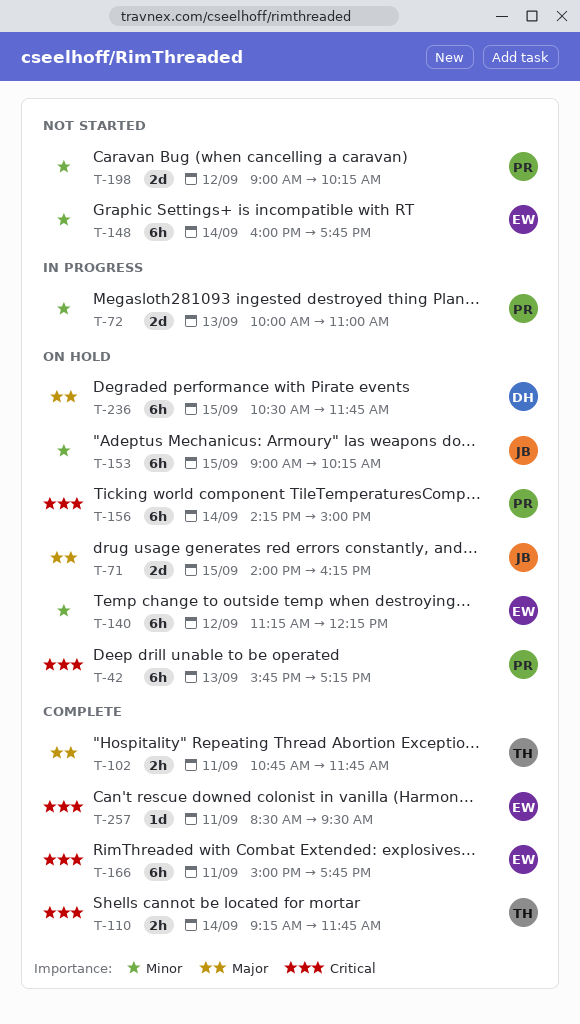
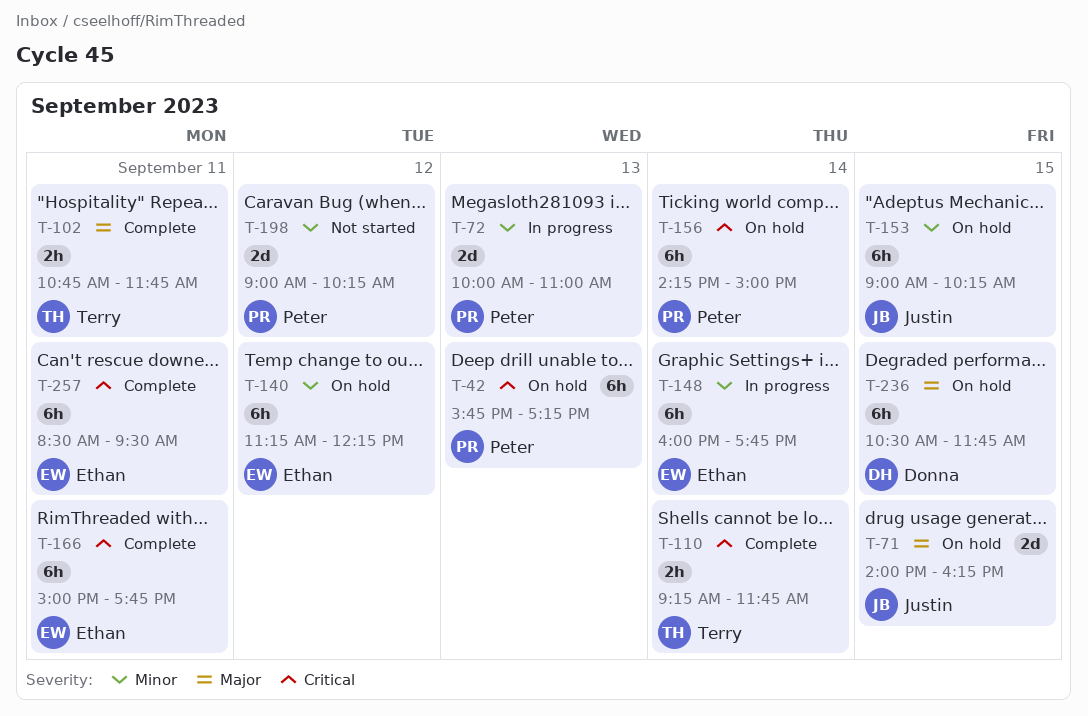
T-148, status: Not started -> In progress
T-257, estimate: 1d -> 6h

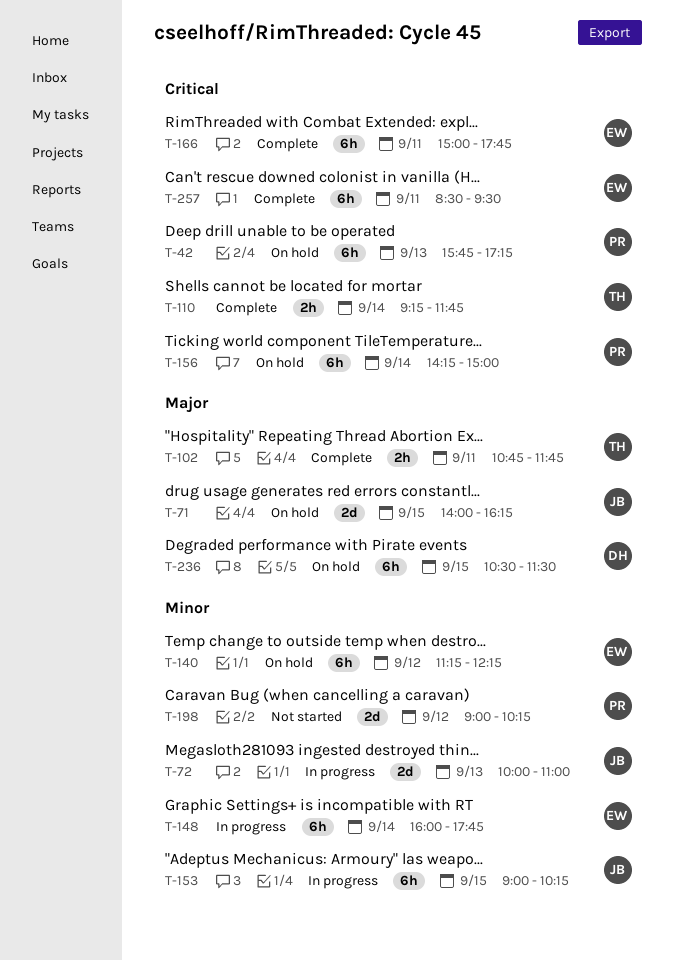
T-72, owner: Peter -> Justin
T-153, status: On hold -> In progress
T-236, ends: 11:45 -> 11:30

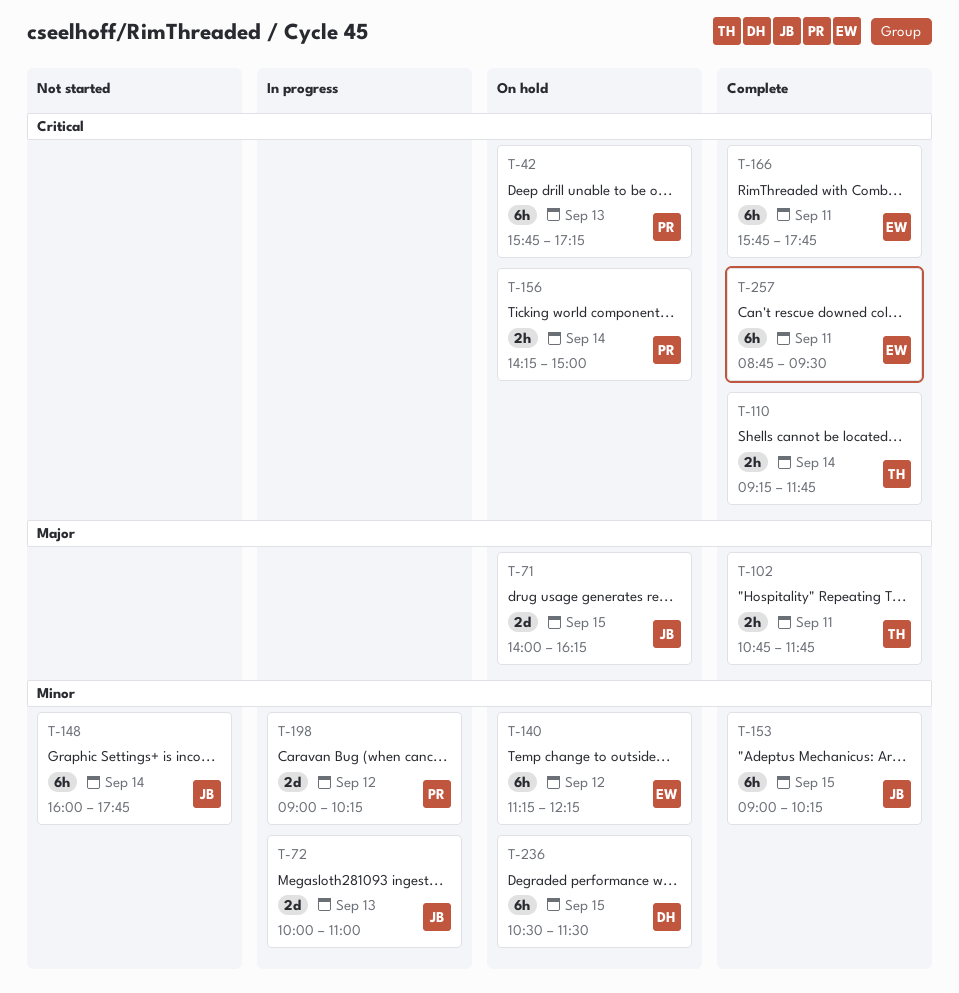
T-148, status: In progress -> Not started
T-148, owner: EW -> JB
T-153, status: In progress -> Complete
T-156, estimate: 6h -> 2h
T-166, begins: 15:00 -> 15:45
T-198, status: Not started -> In progress
T-236, priority: Major -> Minor
T-257, begins: 08:30 -> 08:45

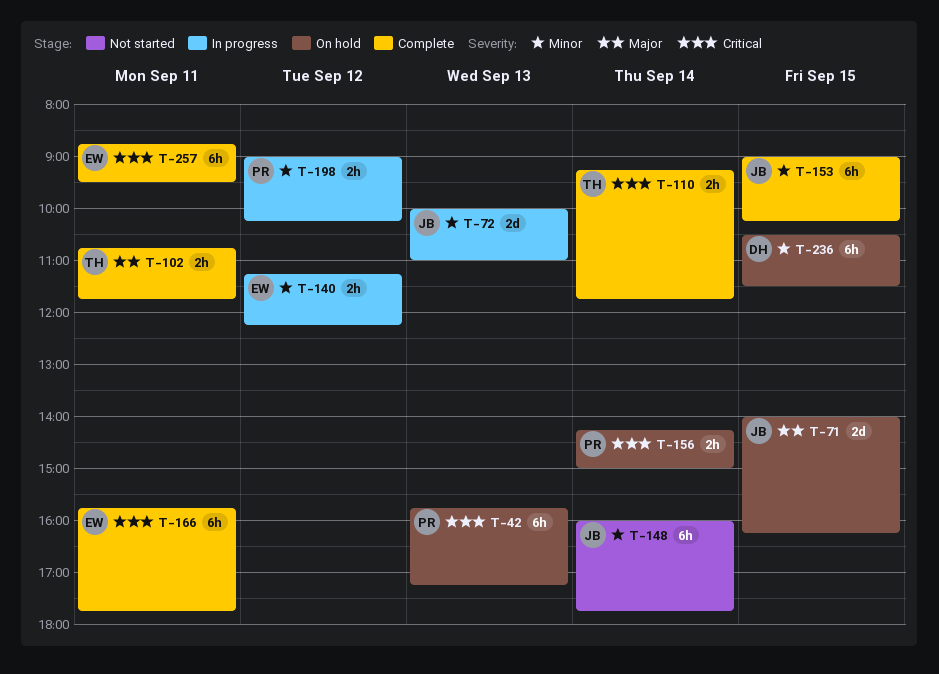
T-140, status: On hold -> In progress
T-140, estimate: 6h -> 2h
T-198, estimate: 2d -> 2h

